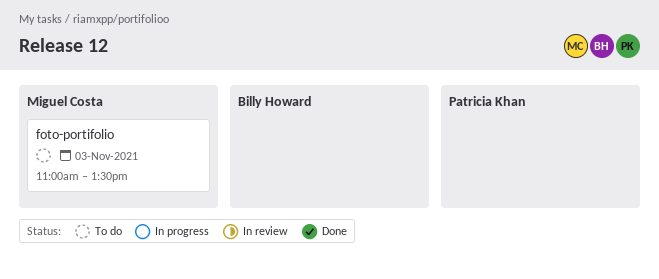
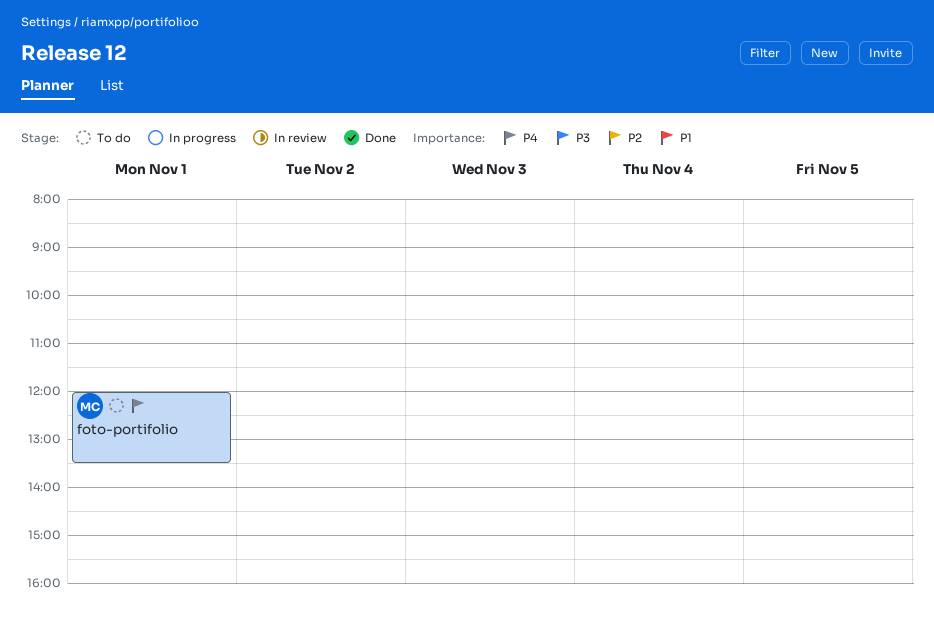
foto-portifolio, day: Nov 3 -> Nov 1
foto-portifolio, begins: 11:00 -> 12:00

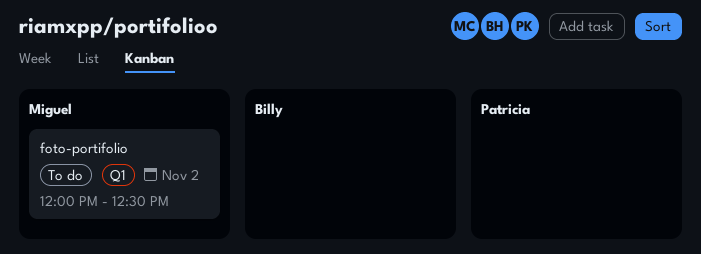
foto-portifolio, day: Nov 1 -> Nov 2
foto-portifolio, ends: 13:30 -> 12:30

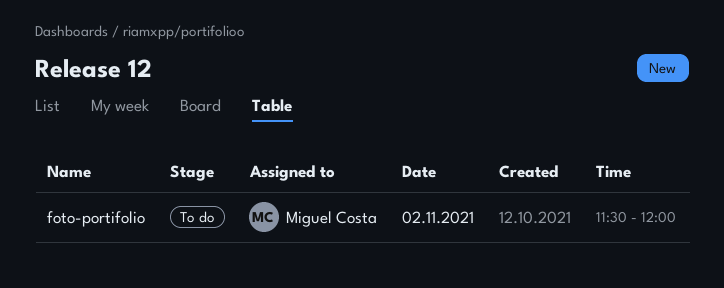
foto-portifolio, begins: 12:00 -> 11:30
foto-portifolio, ends: 12:30 -> 12:00

